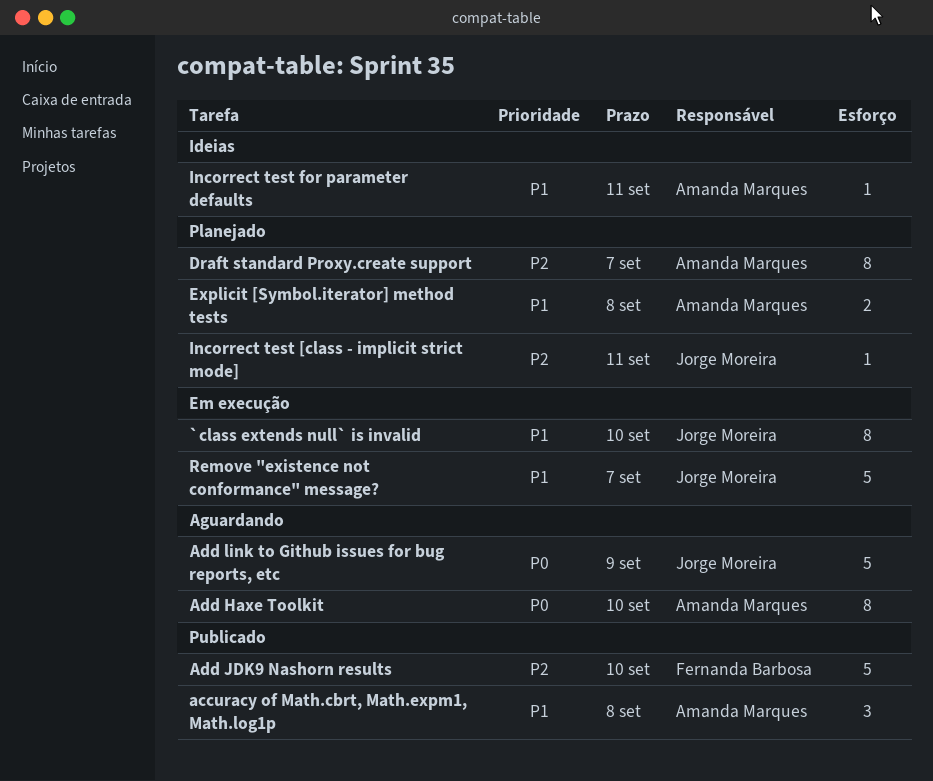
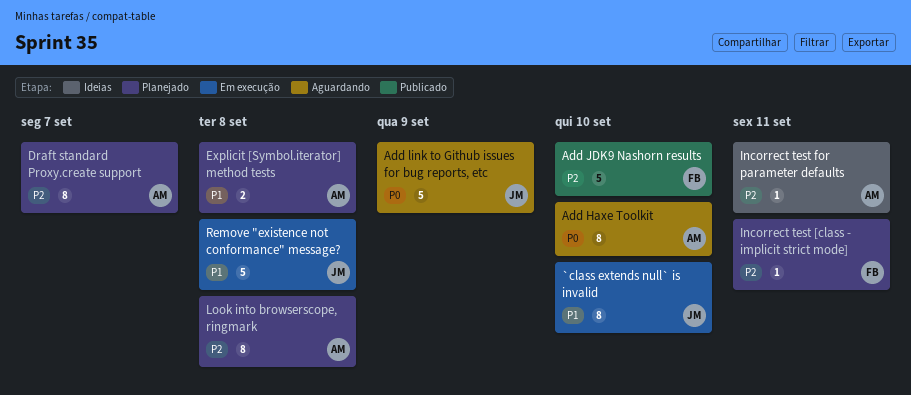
accuracy of Math.cbrt, Math.expm1, Math.log1p: present -> none
Incorrect test [class - implicit strict mode], owner: Jorge Moreira -> Fernanda Barbosa
Incorrect test for parameter defaults, priority: P1 -> P2
Look into browserscope, ringmark: none -> present
Remove "existence not conformance" message?, due: Sep 7 -> Sep 8

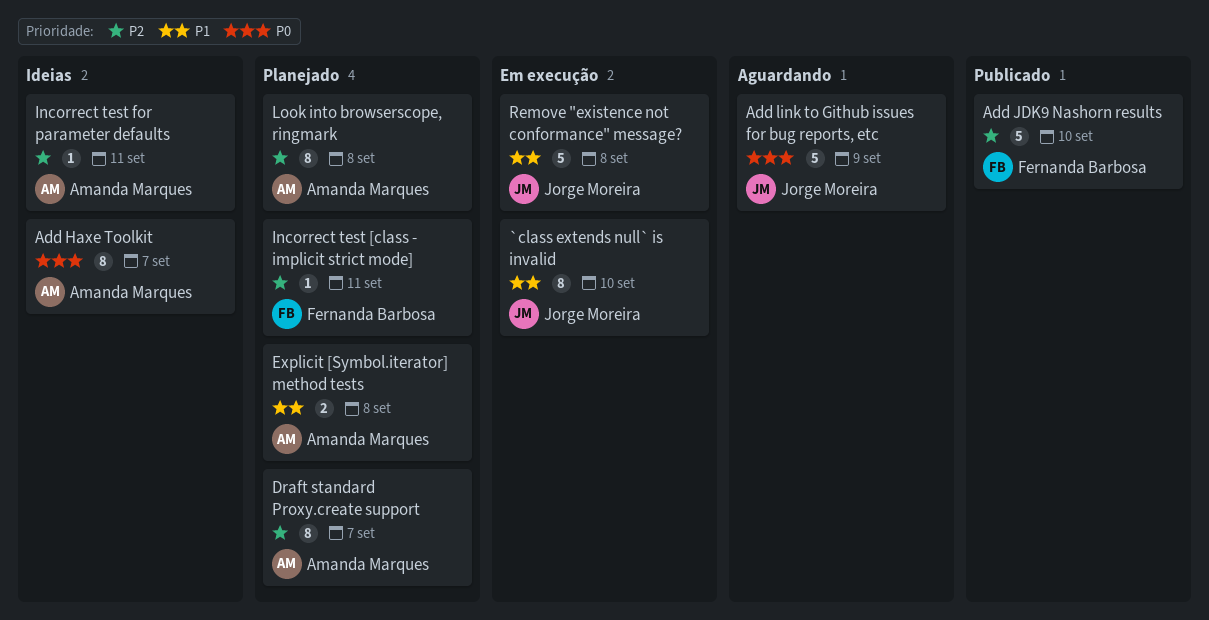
Add Haxe Toolkit, status: Aguardando -> Ideias
Add Haxe Toolkit, due: Sep 10 -> Sep 7

